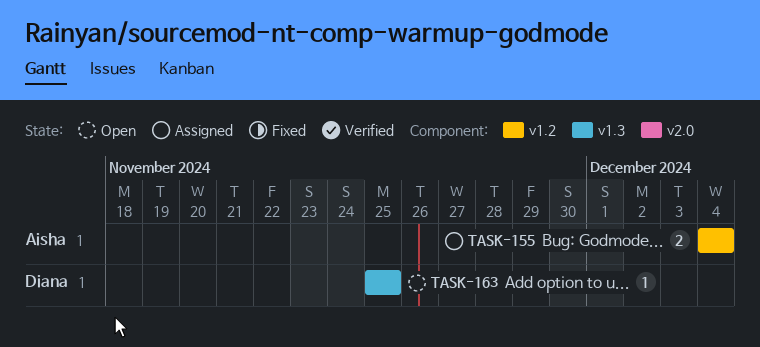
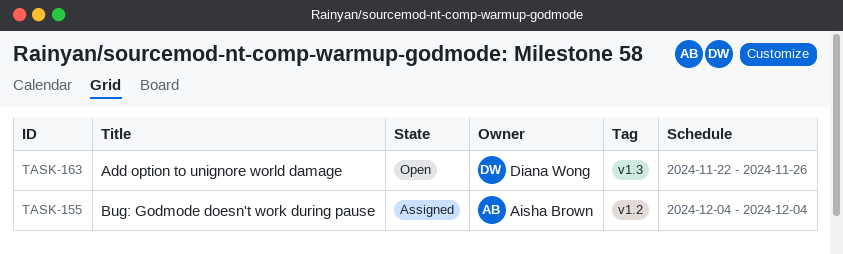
TASK-163, start: Nov 25 -> Nov 22
TASK-163, due: Nov 25 -> Nov 26

